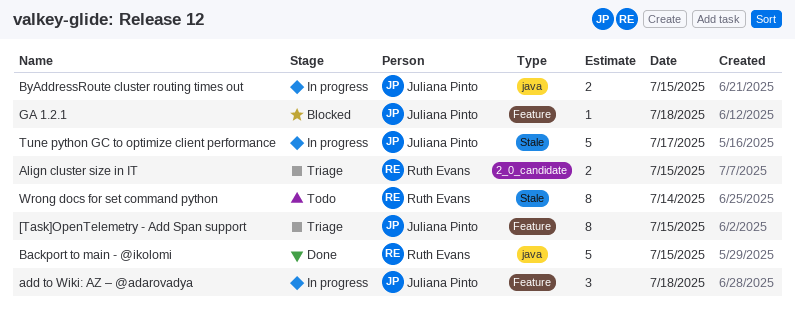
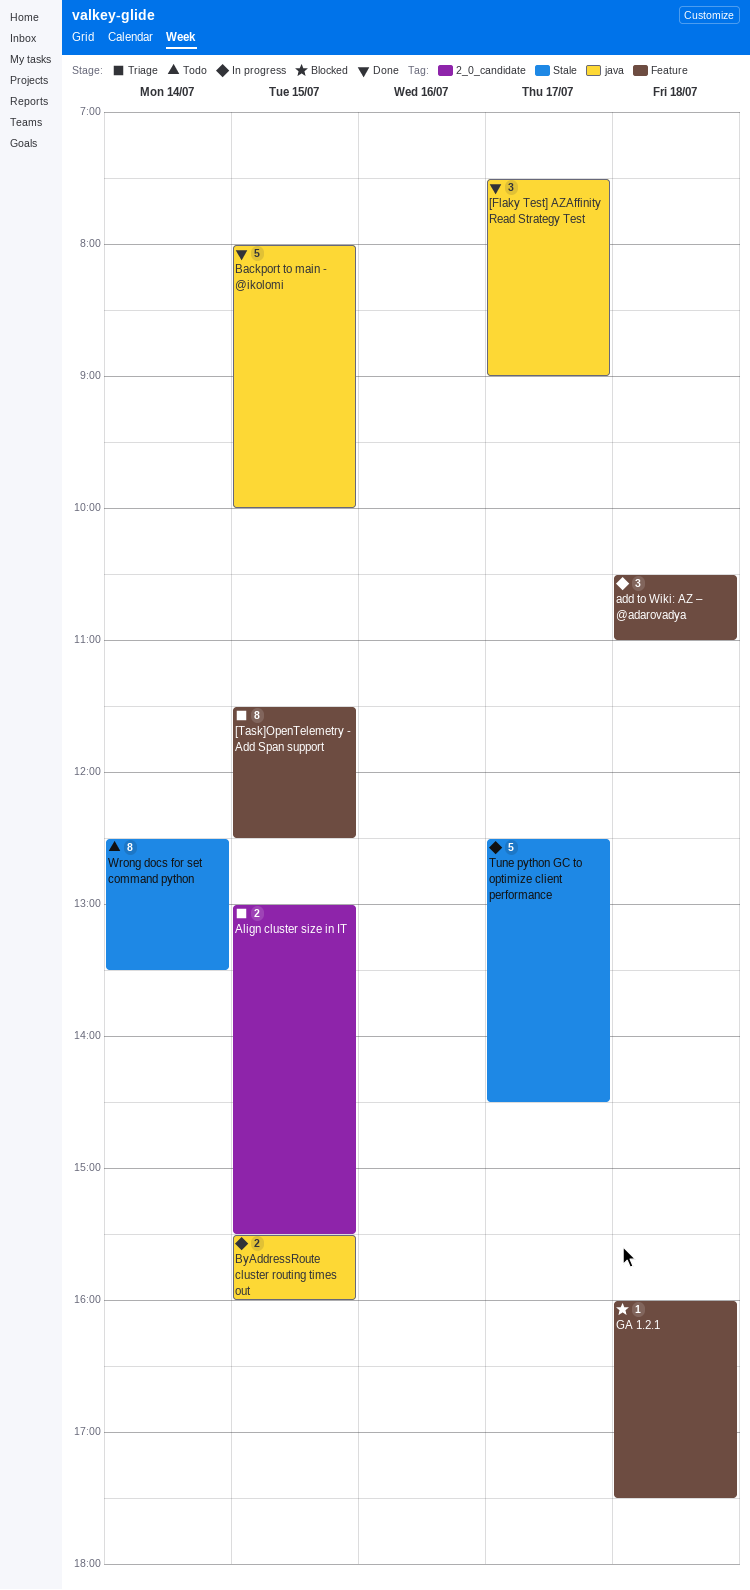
[Flaky Test] AZAffinity Read Strategy Test: none -> present

